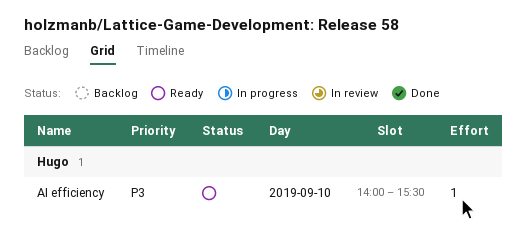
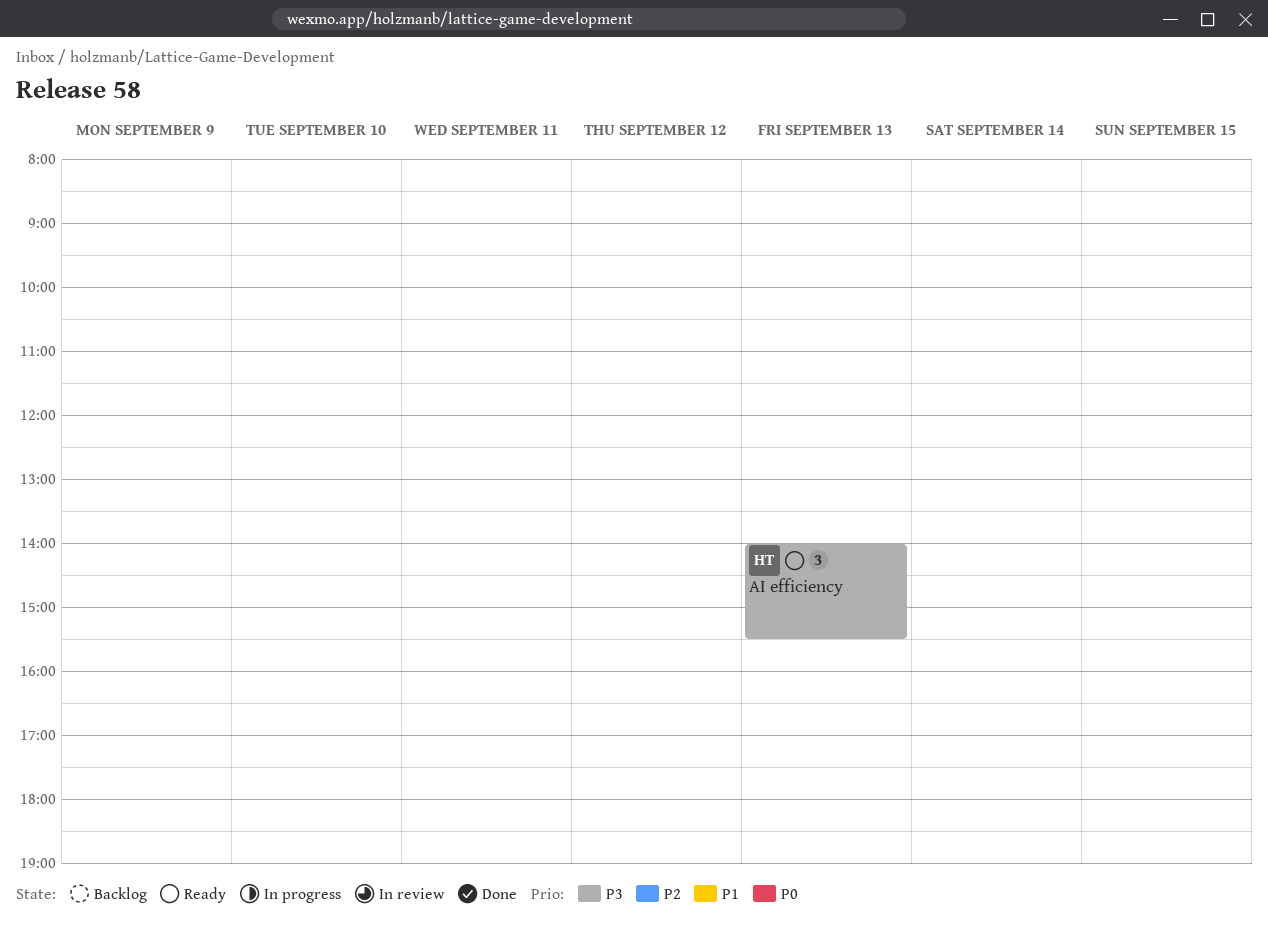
AI efficiency, estimate: 1 -> 3
AI efficiency, day: Sep 10 -> Sep 13

